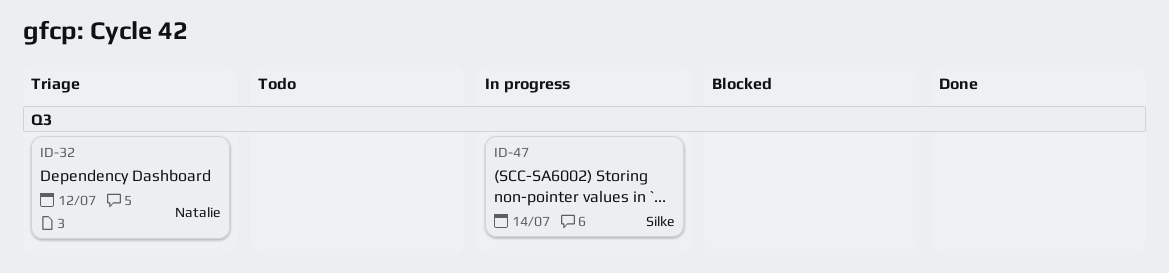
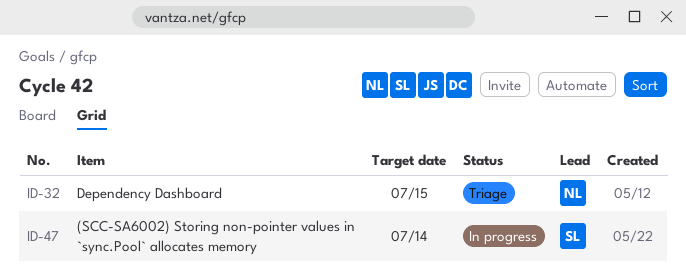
ID-32, due: Jul 12 -> Jul 15

